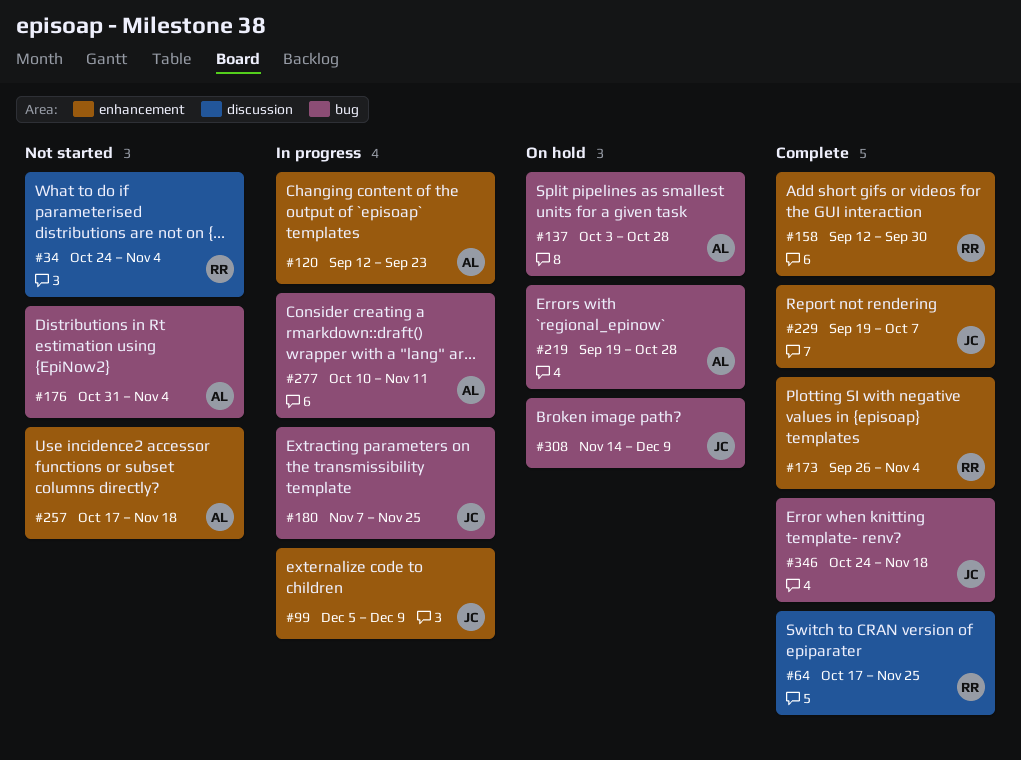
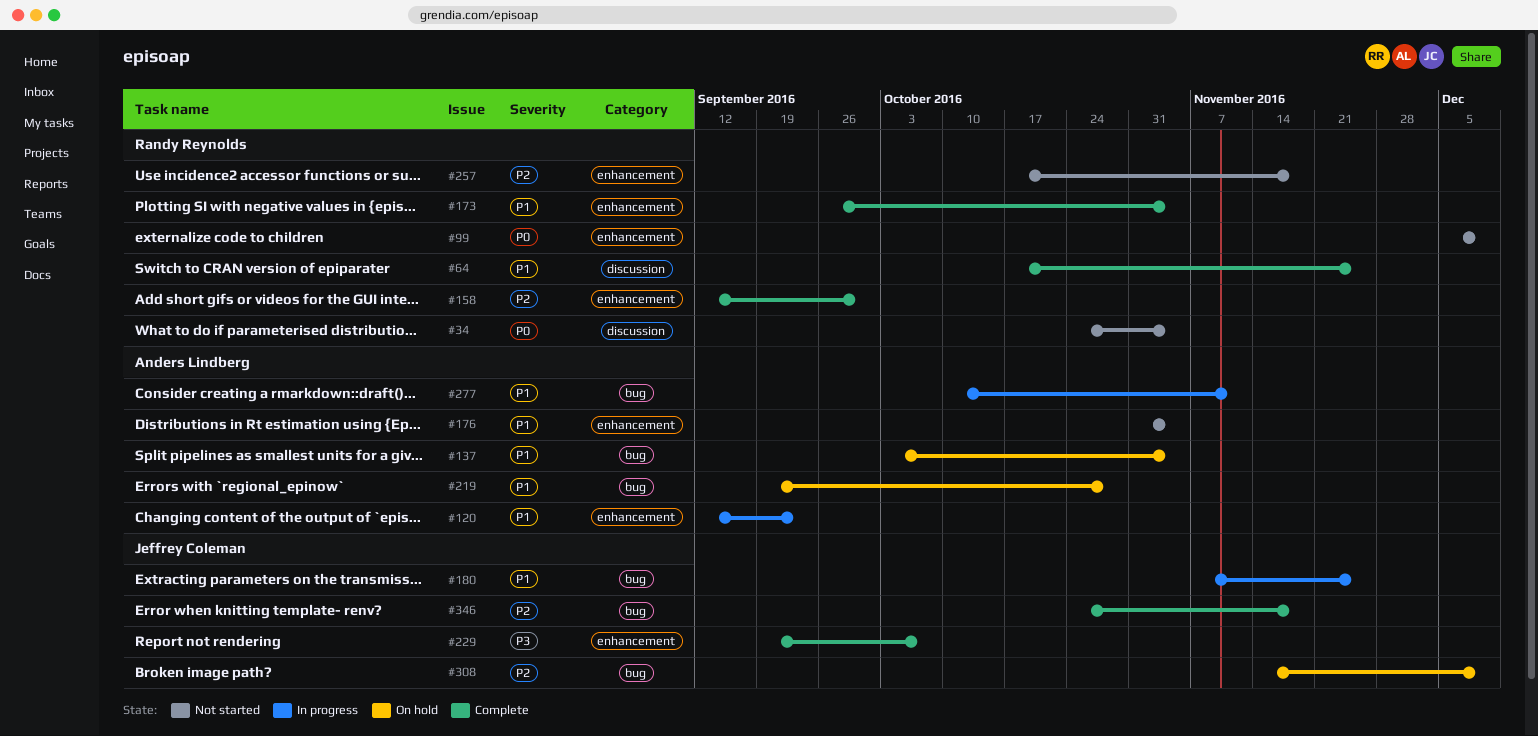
#99, status: In progress -> Not started
#99, owner: Jeffrey Coleman -> Randy Reynolds
#137, due: Oct 28 -> Nov 4
#176, label: bug -> enhancement
#257, owner: Anders Lindberg -> Randy Reynolds

